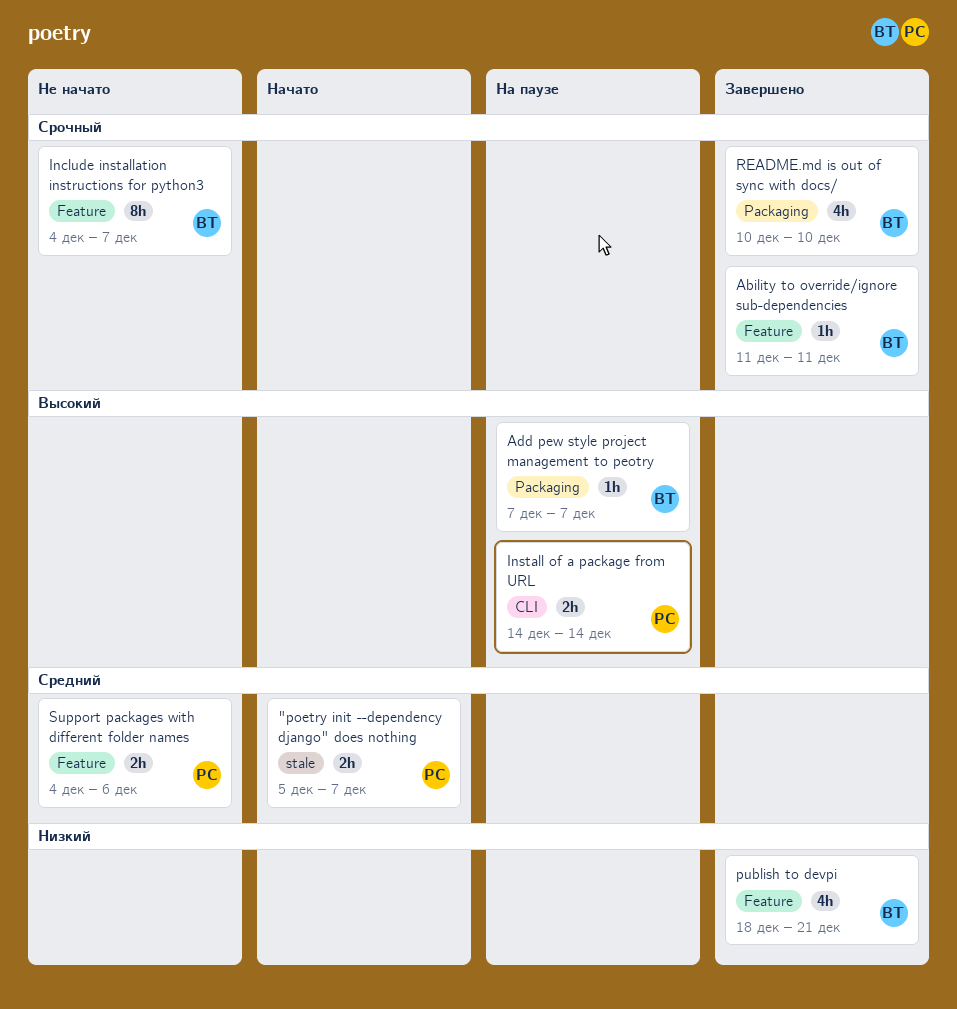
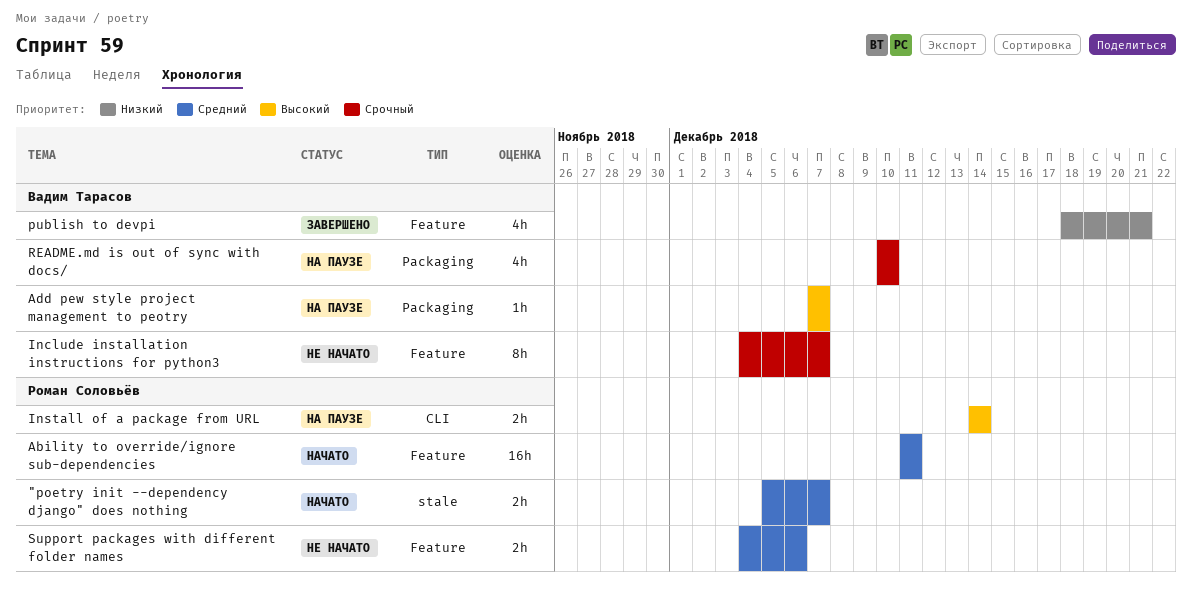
Ability to override/ignore sub-dependencies, status: Завершено -> Начато
Ability to override/ignore sub-dependencies, owner: Вадим Тарасов -> Роман Соловьёв
Ability to override/ignore sub-dependencies, priority: Срочный -> Средний
Ability to override/ignore sub-dependencies, estimate: 1h -> 16h
README.md is out of sync with docs/, status: Завершено -> На паузе

